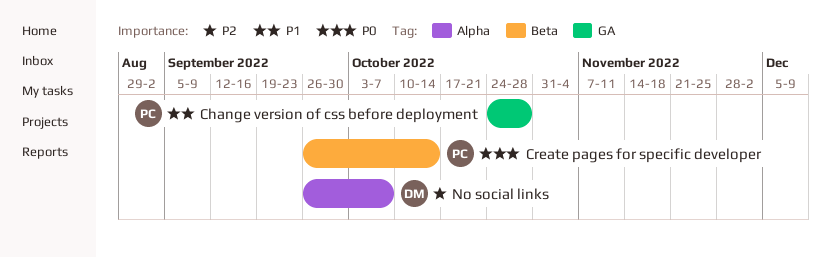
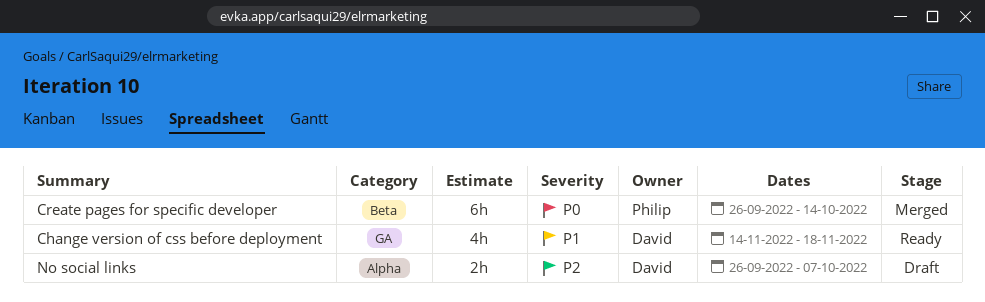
Change version of css before deployment, owner: Philip -> David
Change version of css before deployment, start: Oct 24 -> Nov 14
Change version of css before deployment, due: Oct 28 -> Nov 18

